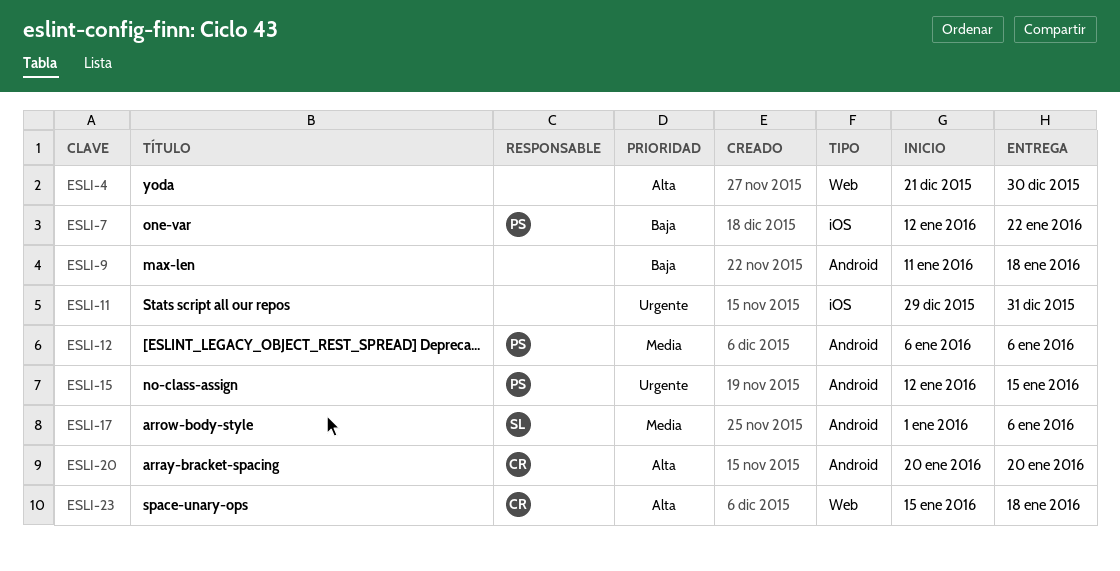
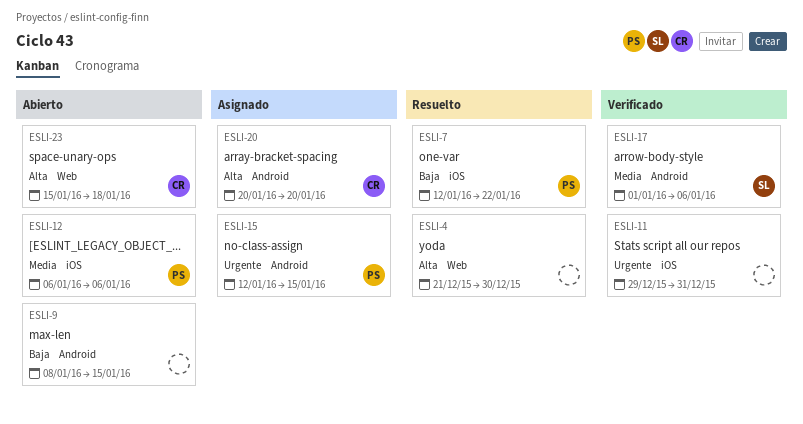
ESLI-9, start: Jan 11 -> Jan 8
ESLI-9, due: Jan 18 -> Jan 15
ESLI-12, label: Android -> iOS

